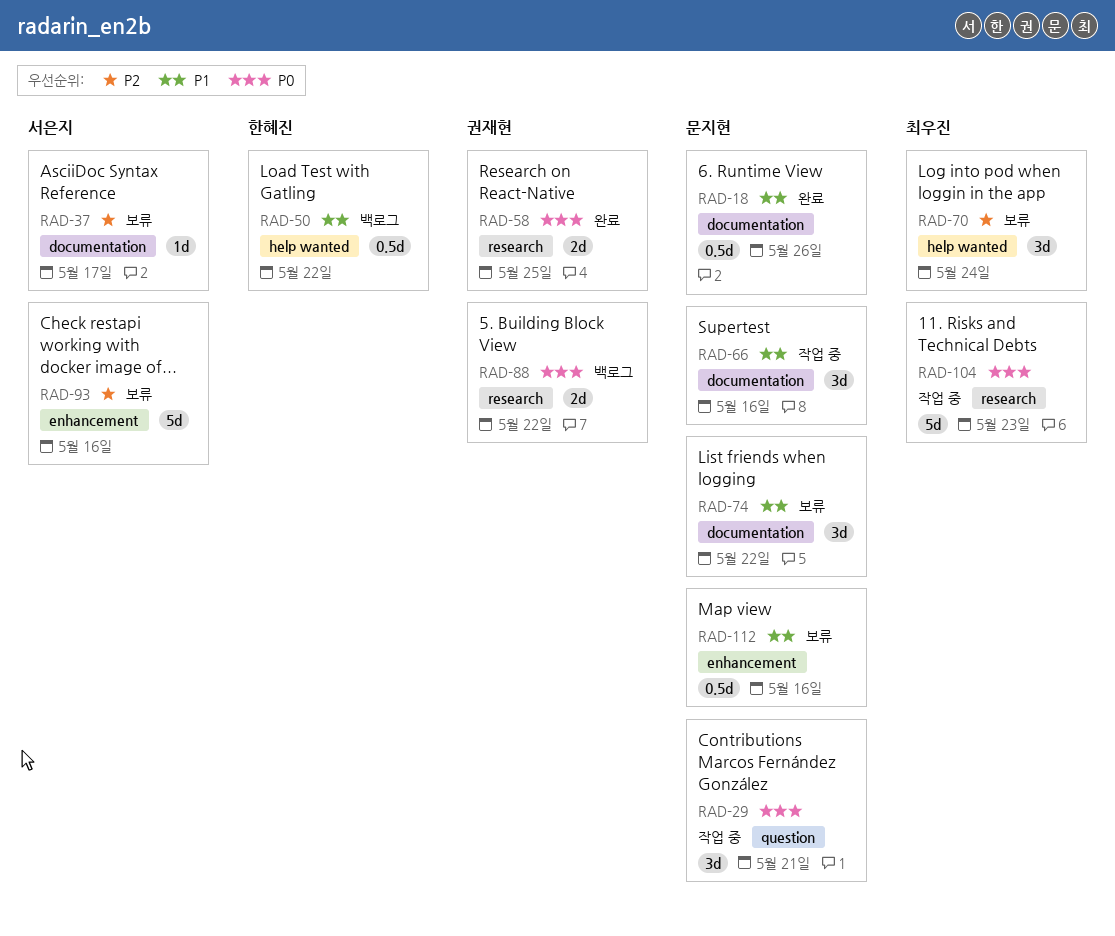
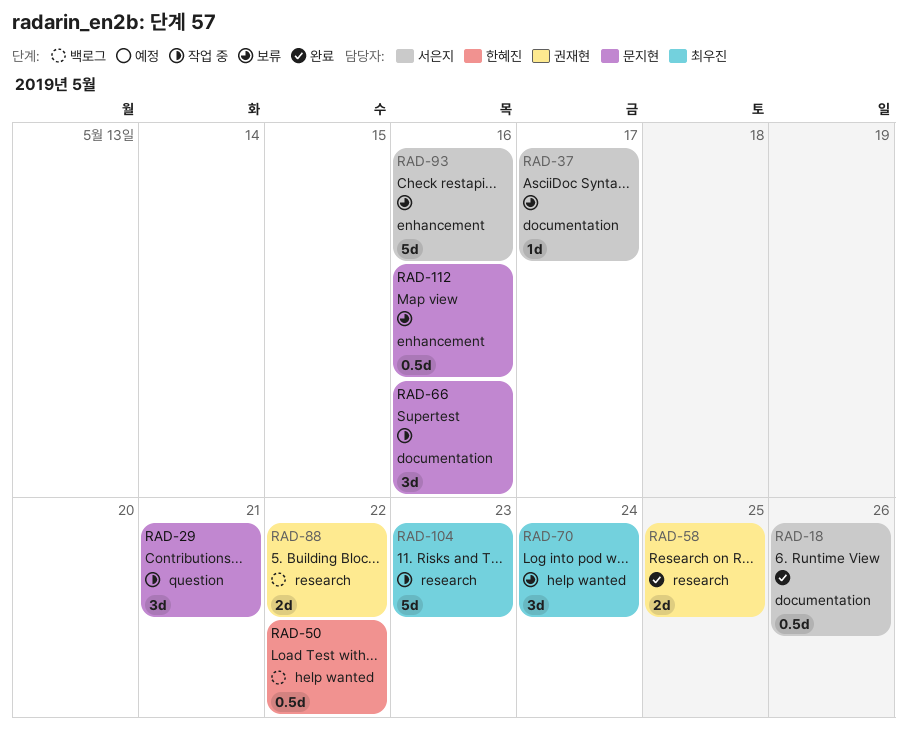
RAD-18, owner: 문지현 -> 서은지
RAD-74: present -> none

